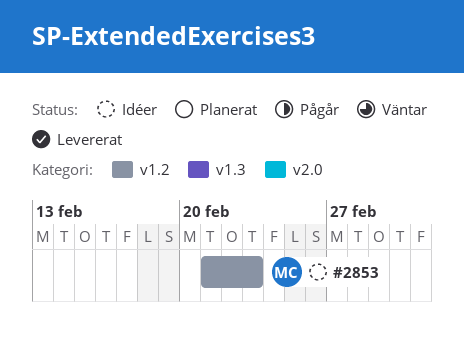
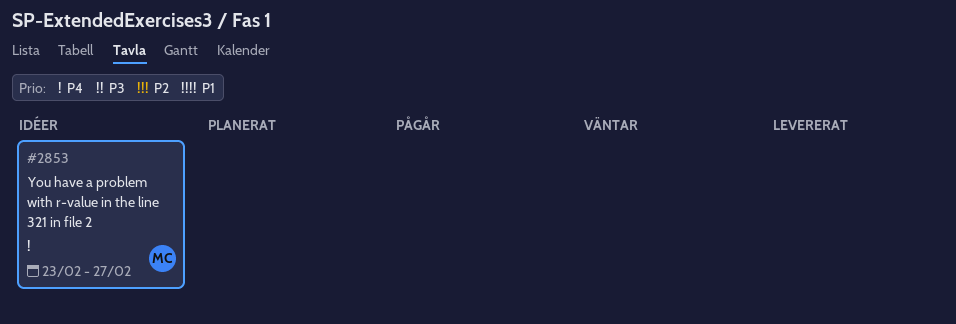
#2853, start: Feb 21 -> Feb 23
#2853, due: Feb 23 -> Feb 27

